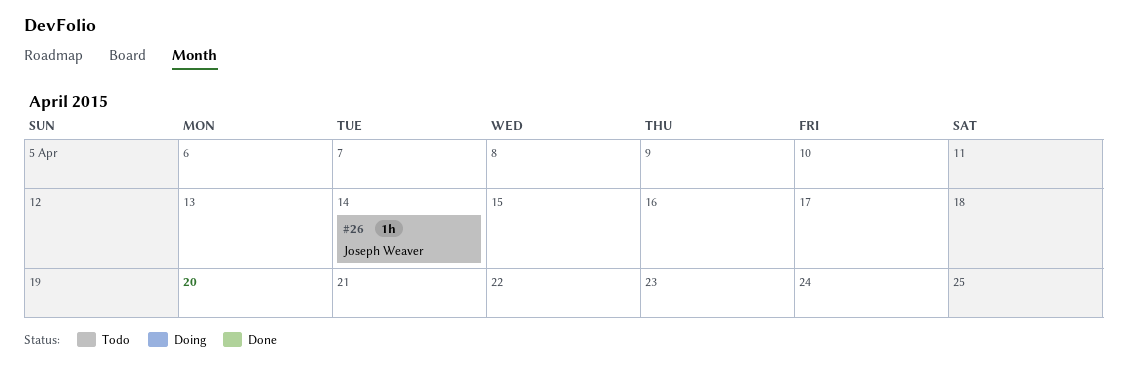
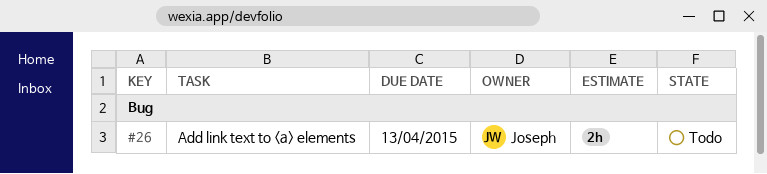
#26, estimate: 1h -> 2h
#26, due: Apr 14 -> Apr 13

